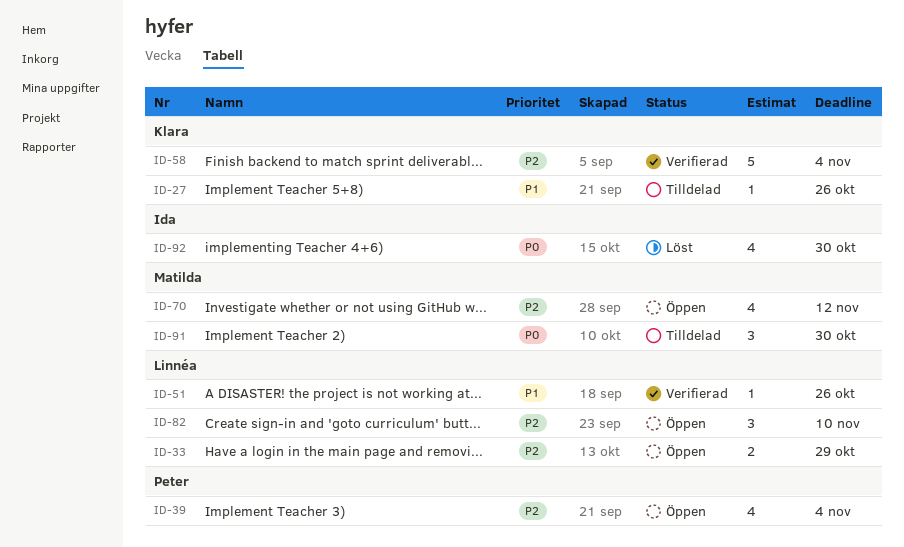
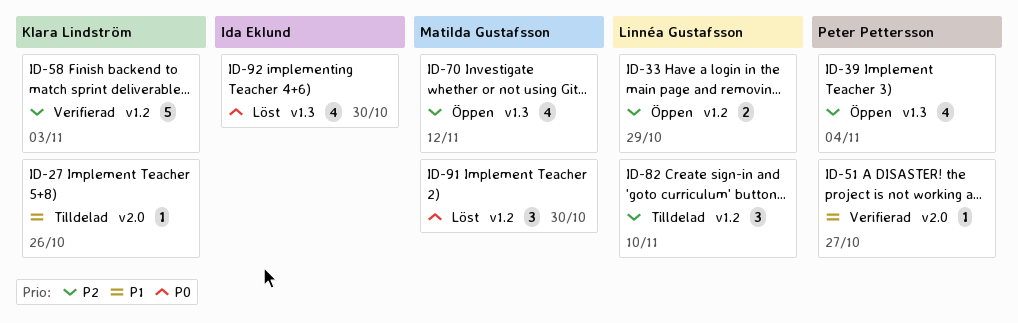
ID-51, owner: Linnéa Gustafsson -> Peter Pettersson
ID-51, due: Oct 26 -> Oct 27
ID-58, due: Nov 4 -> Nov 3
ID-82, status: Öppen -> Tilldelad
ID-91, status: Tilldelad -> Löst

